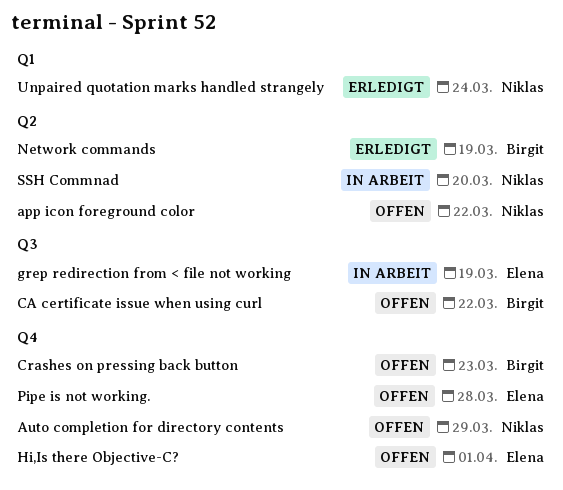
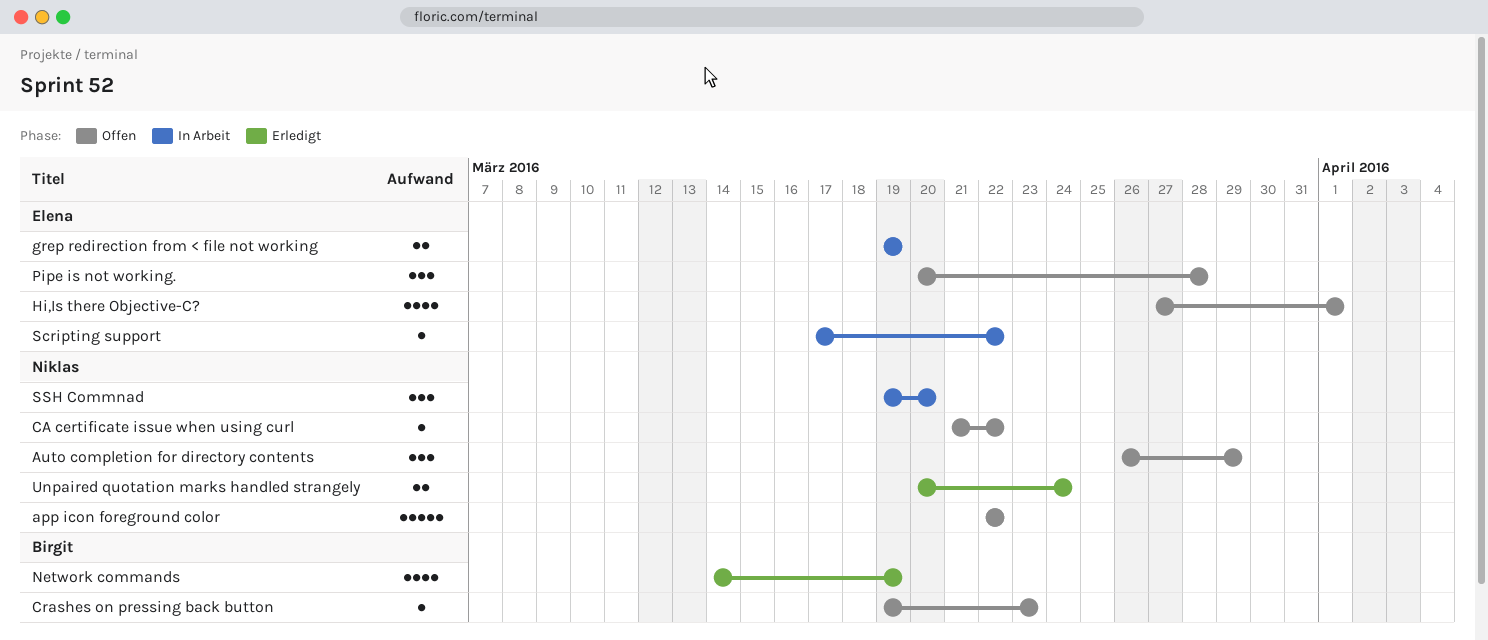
CA certificate issue when using curl, owner: Birgit -> Niklas
Scripting support: none -> present

